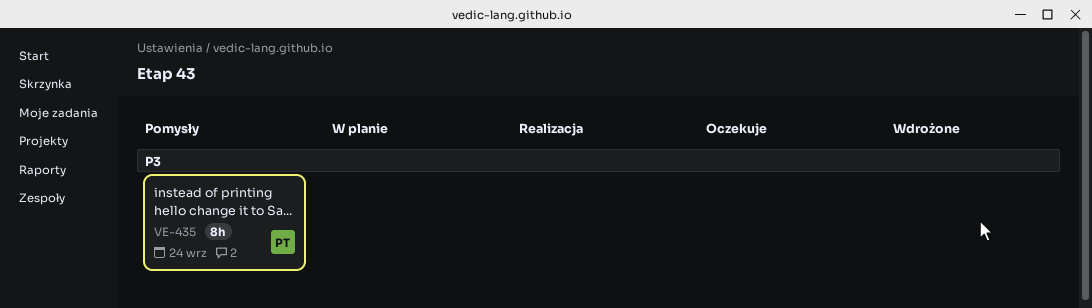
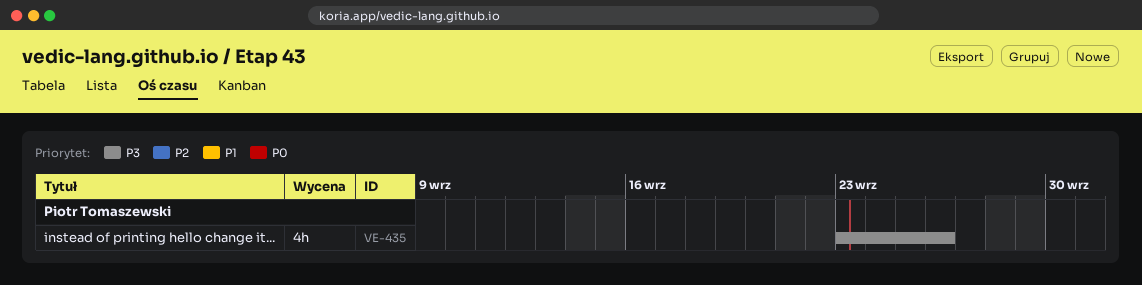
VE-435, estimate: 8h -> 4h
VE-435, due: Sep 24 -> Sep 26

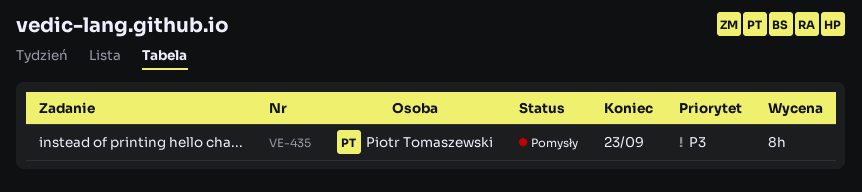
VE-435, estimate: 4h -> 8h
VE-435, due: Sep 26 -> Sep 23

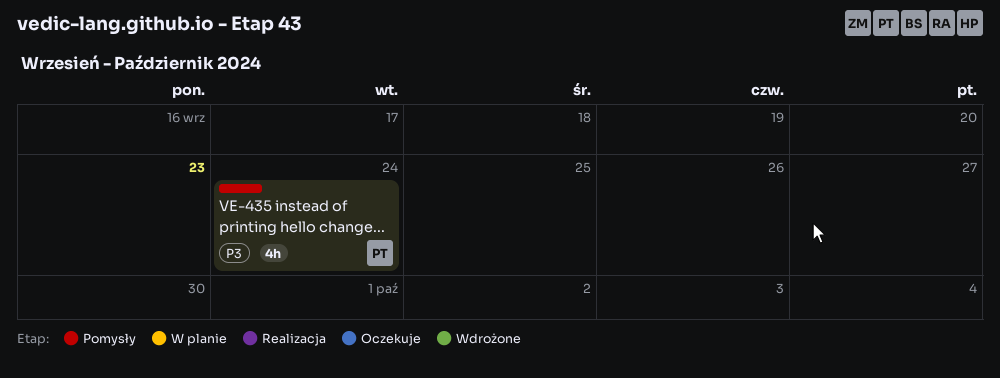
VE-435, estimate: 8h -> 4h
VE-435, due: Sep 23 -> Sep 24

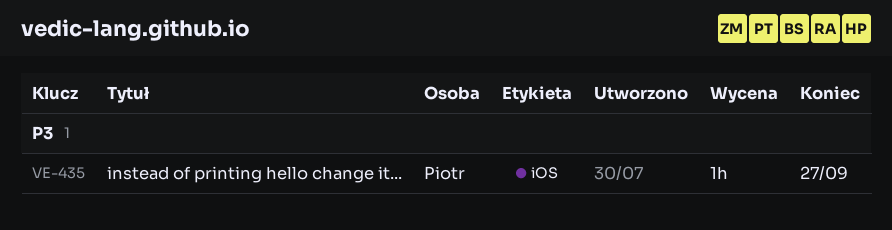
VE-435, estimate: 4h -> 1h
VE-435, due: Sep 24 -> Sep 27

